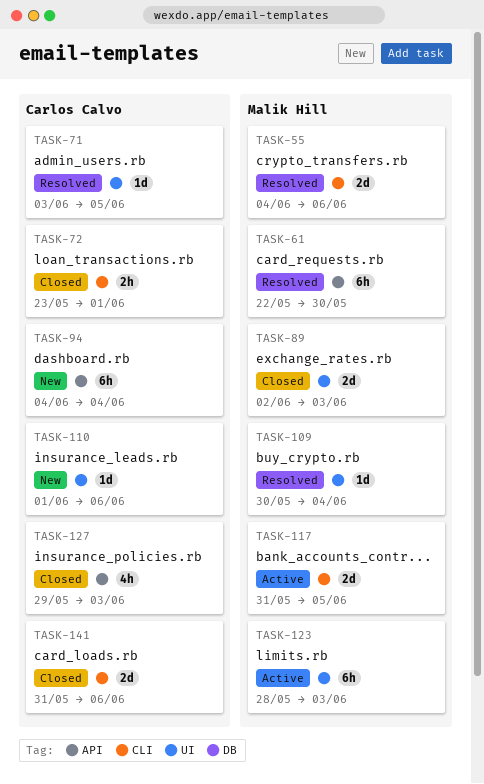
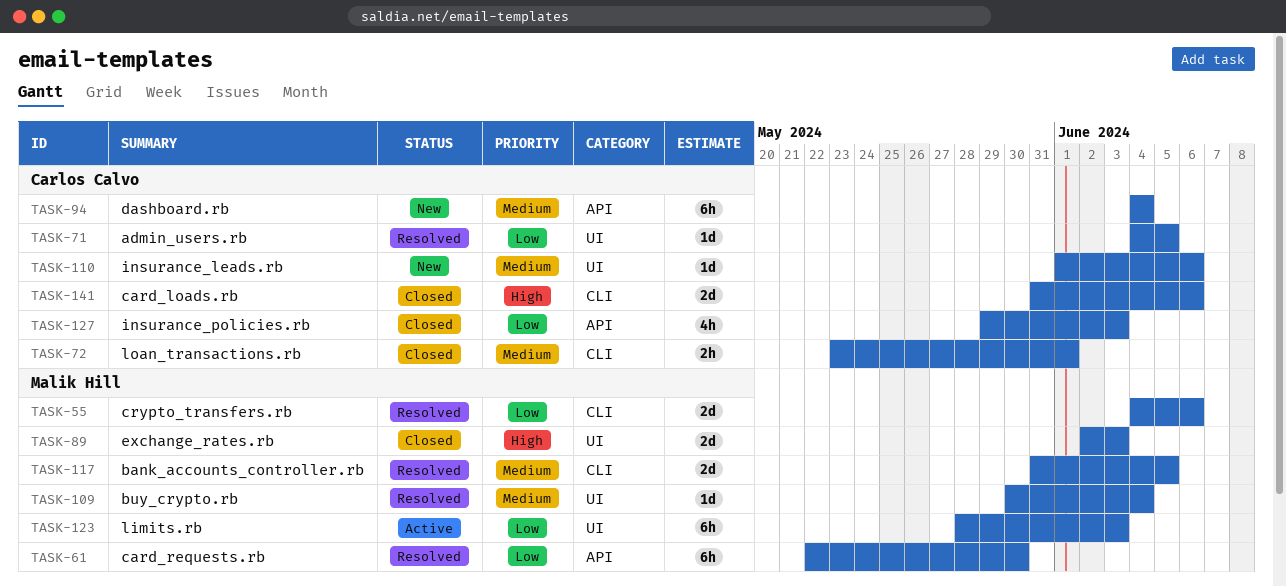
TASK-71, start: Jun 3 -> Jun 4
TASK-117, status: Active -> Resolved

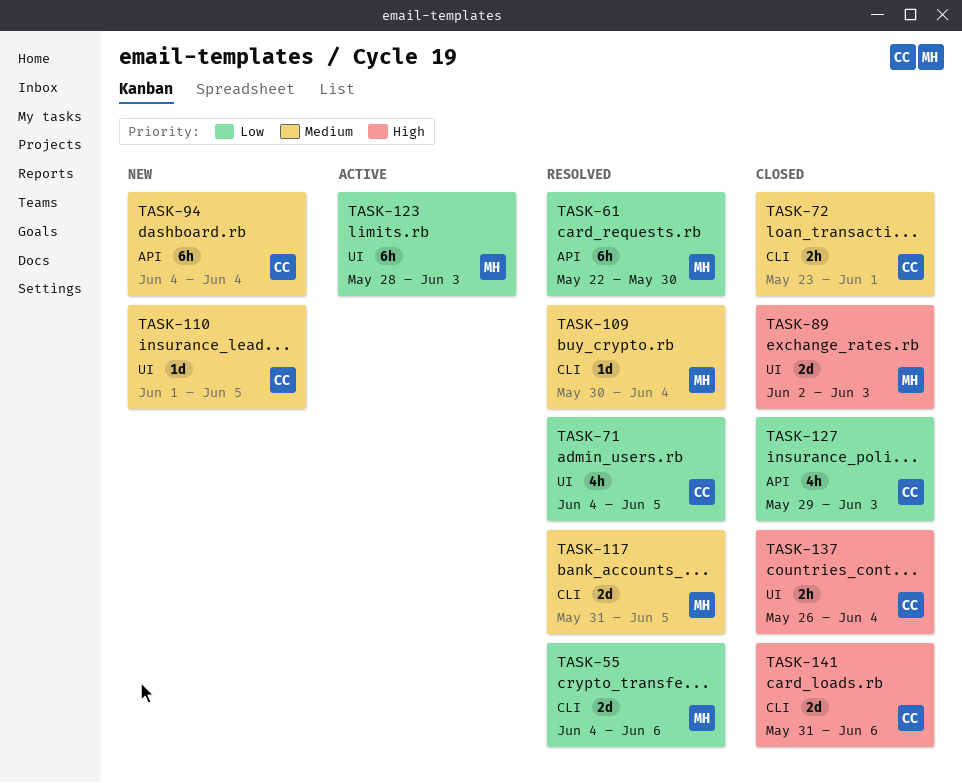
TASK-71, estimate: 1d -> 4h
TASK-109, label: UI -> CLI
TASK-110, due: Jun 6 -> Jun 5
TASK-137: none -> present

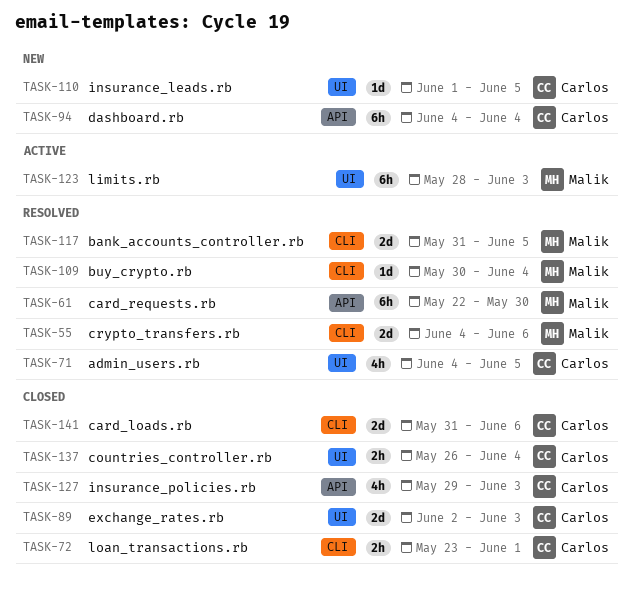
TASK-89, owner: Malik -> Carlos

